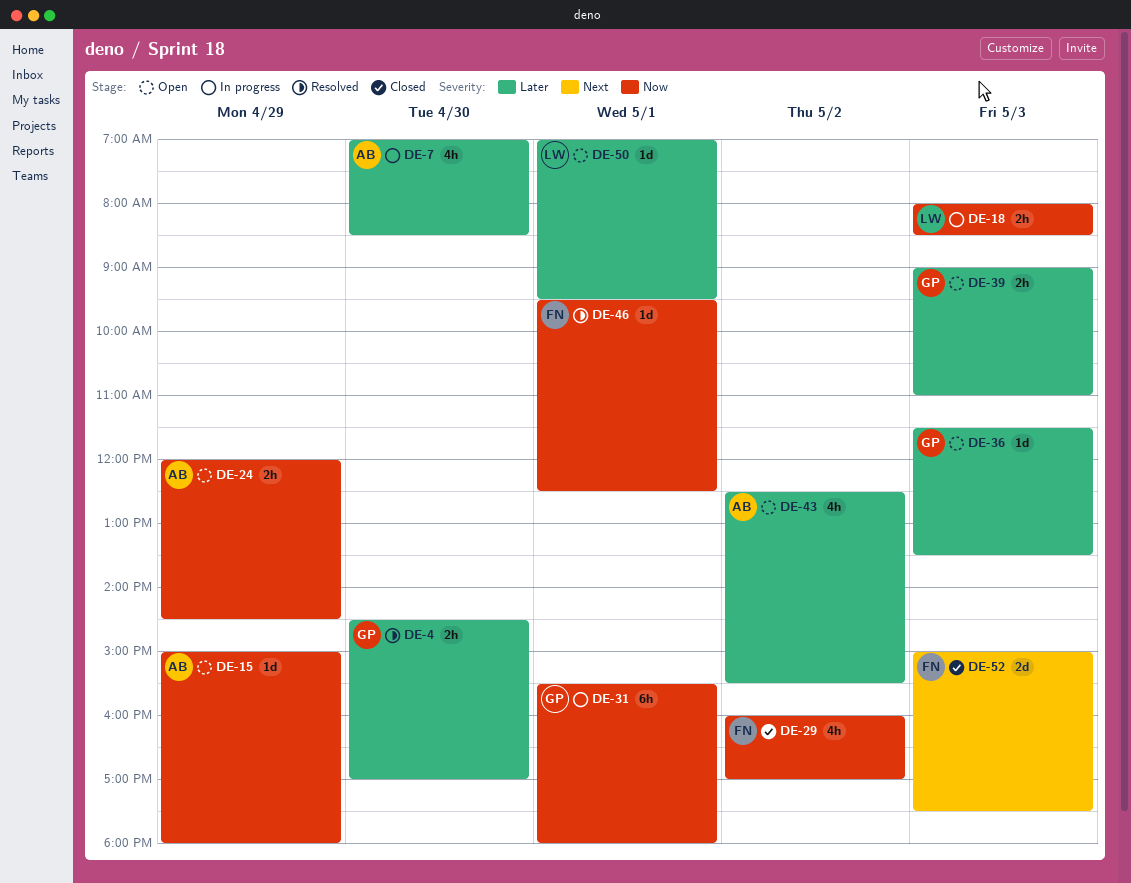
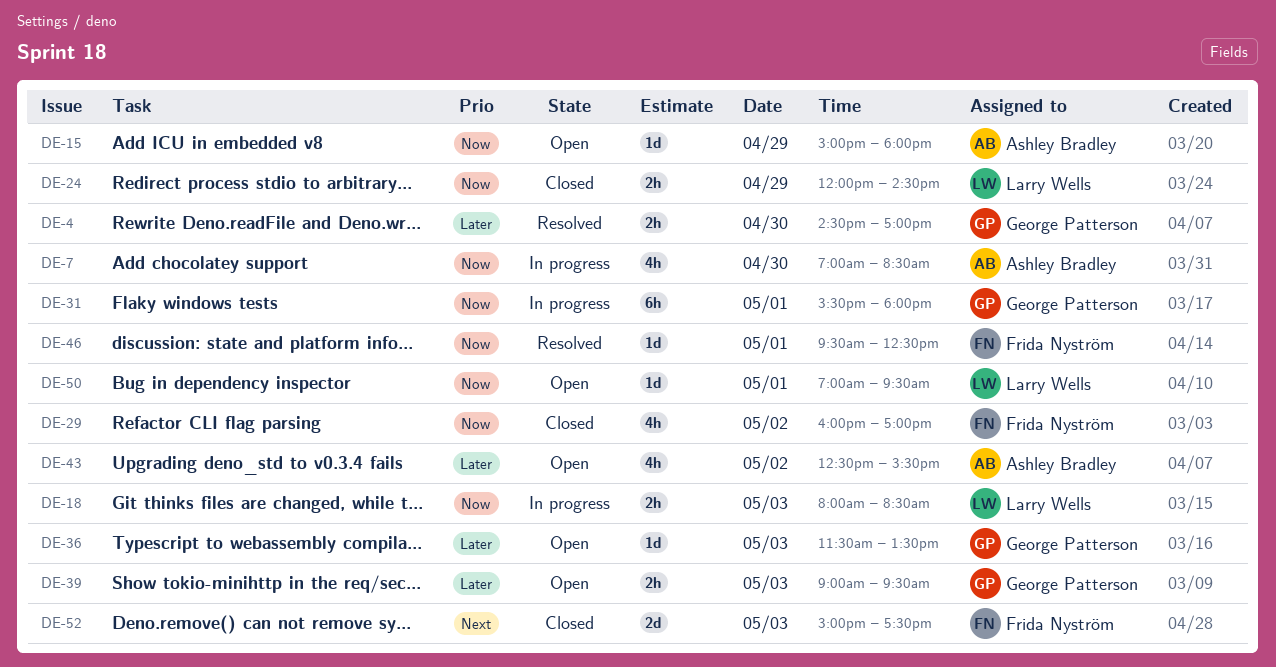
DE-7, priority: Later -> Now
DE-24, status: Open -> Closed
DE-24, owner: Ashley Bradley -> Larry Wells
DE-39, ends: 11:00 -> 09:30
DE-50, priority: Later -> Now

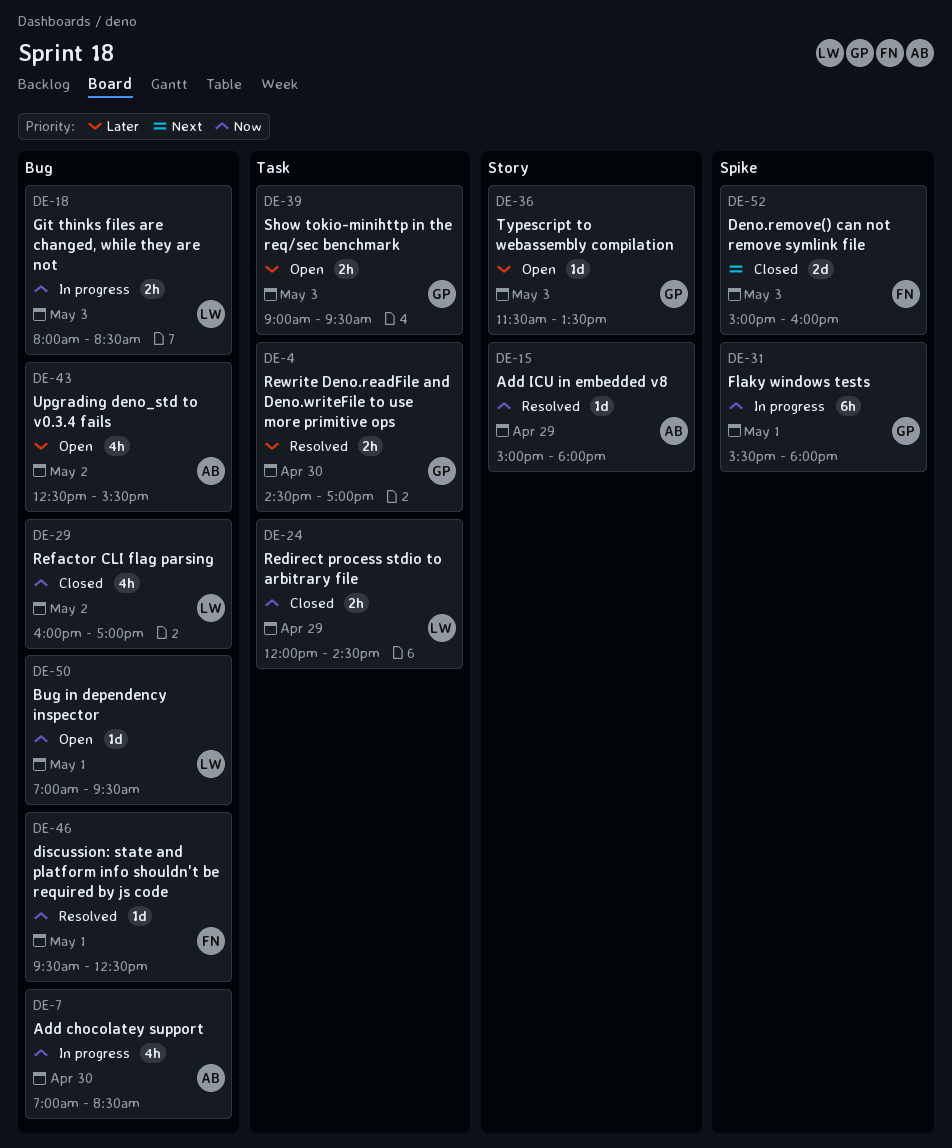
DE-15, status: Open -> Resolved
DE-29, owner: Frida Nyström -> Larry Wells
DE-52, ends: 17:30 -> 16:00

